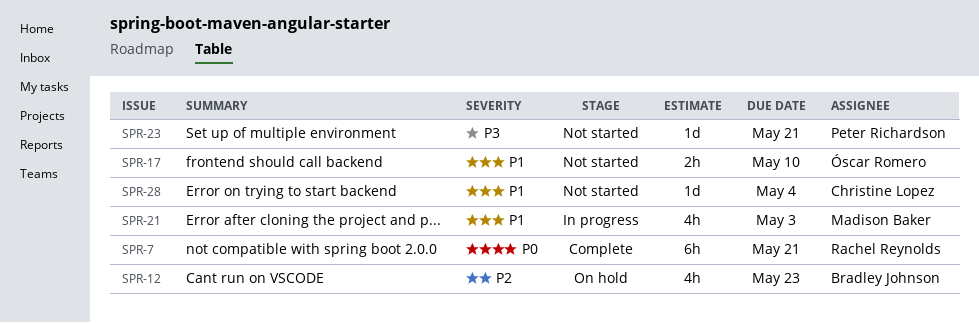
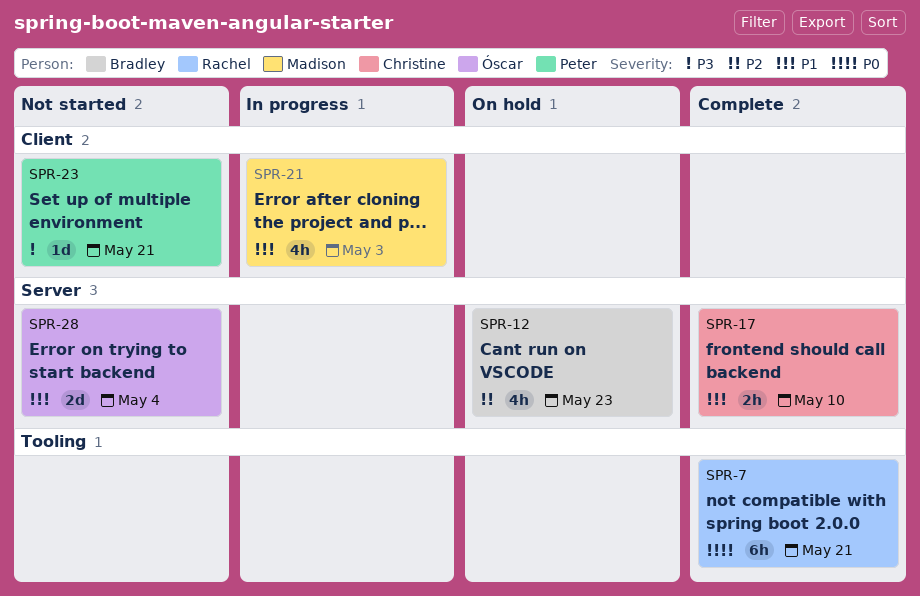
SPR-17, status: Not started -> Complete
SPR-17, owner: Óscar Romero -> Christine Lopez
SPR-28, owner: Christine Lopez -> Óscar Romero
SPR-28, estimate: 1d -> 2d

